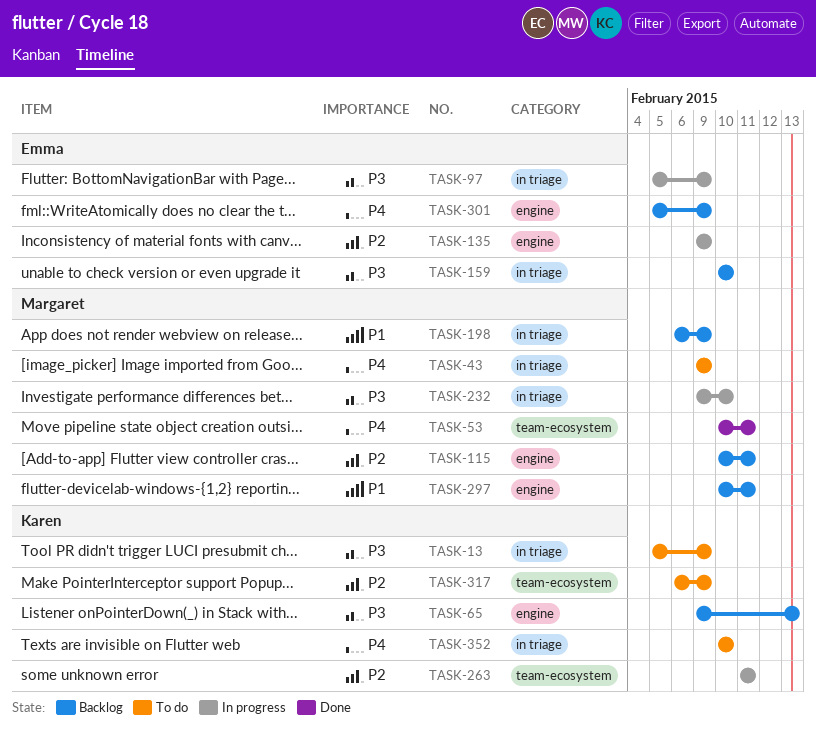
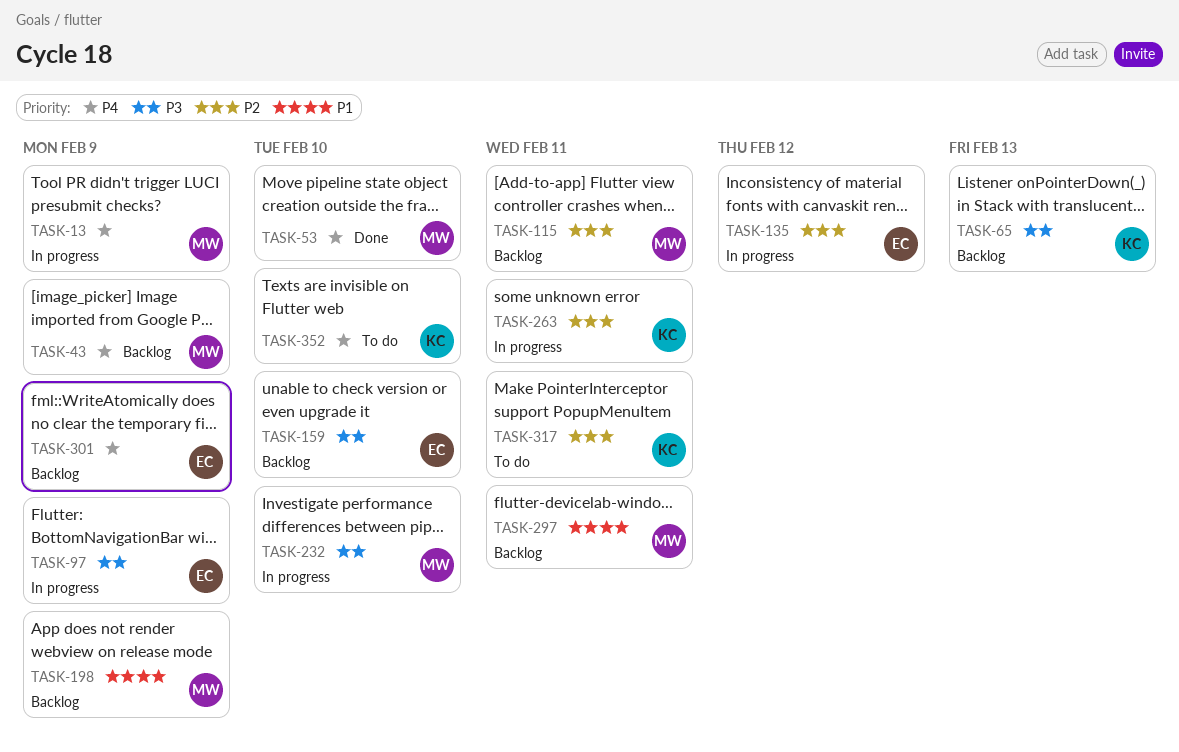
TASK-13, status: To do -> In progress
TASK-13, owner: Karen -> Margaret
TASK-13, priority: P3 -> P4
TASK-43, status: To do -> Backlog
TASK-53, due: Feb 11 -> Feb 10
TASK-135, due: Feb 9 -> Feb 12
TASK-317, due: Feb 9 -> Feb 11

